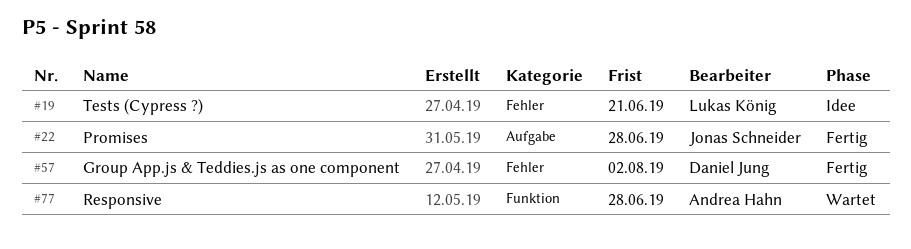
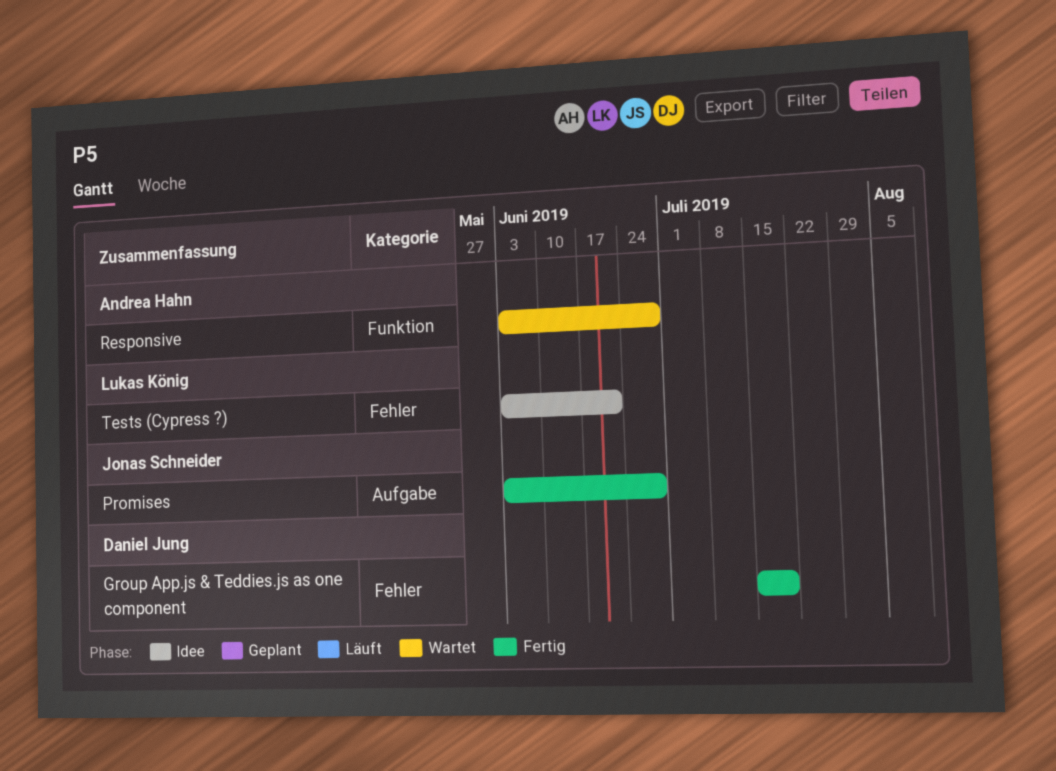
Group App.js & Teddies.js as one component, due: Aug 2 -> Jul 19

